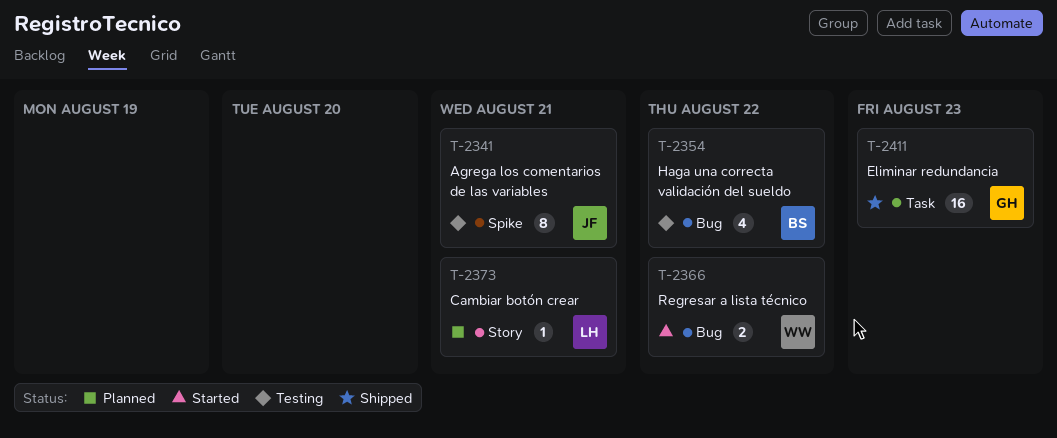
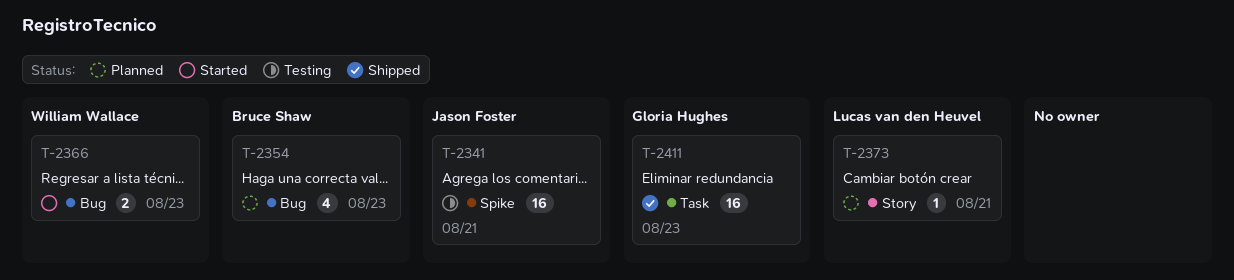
T-2341, estimate: 8 -> 16
T-2354, status: Testing -> Planned
T-2354, due: Aug 22 -> Aug 23
T-2366, due: Aug 22 -> Aug 23

